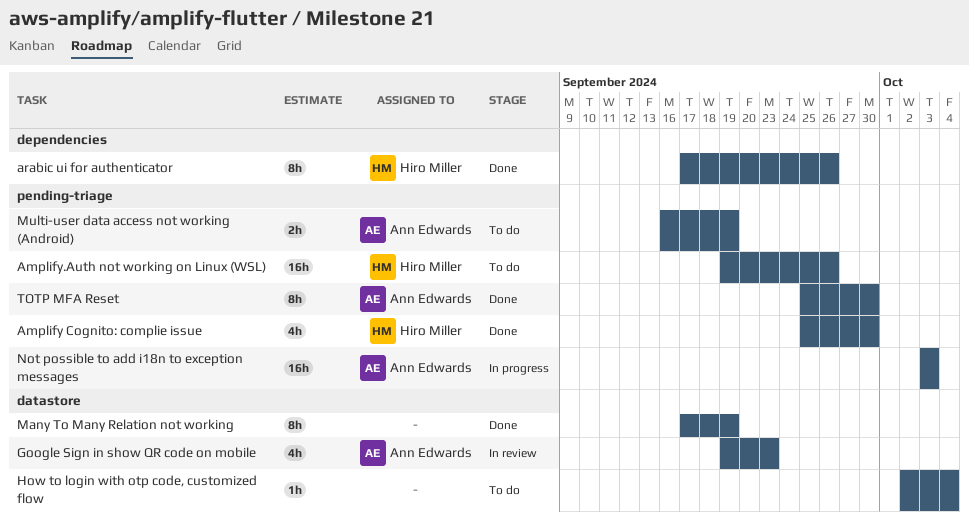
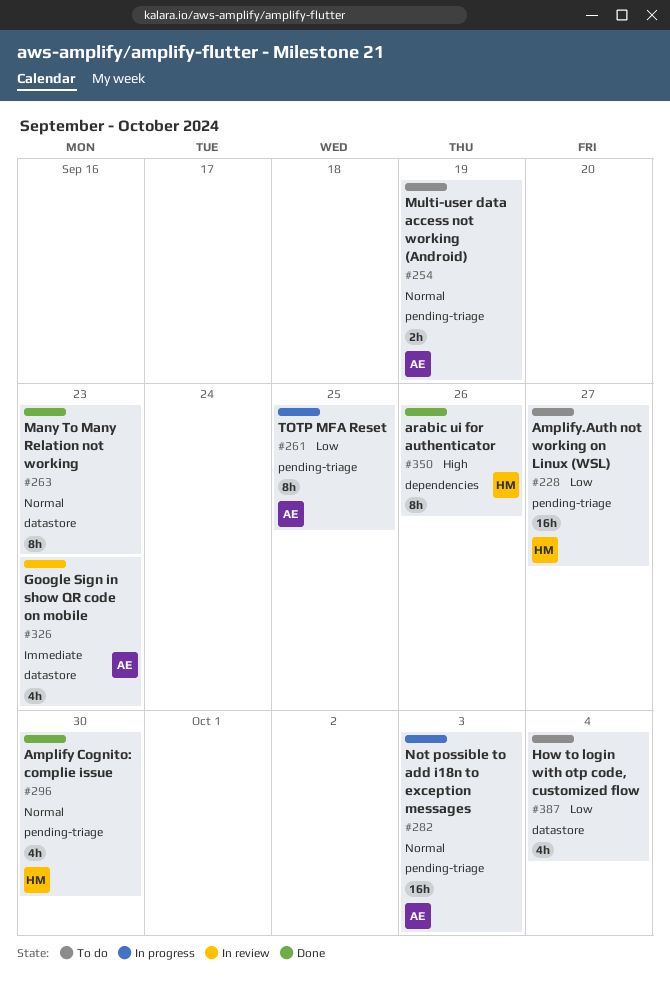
Amplify.Auth not working on Linux (WSL), due: Sep 26 -> Sep 27
How to login with otp code, customized flow, estimate: 1h -> 4h
Many To Many Relation not working, due: Sep 19 -> Sep 23
TOTP MFA Reset, status: Done -> In progress
TOTP MFA Reset, due: Sep 30 -> Sep 25

